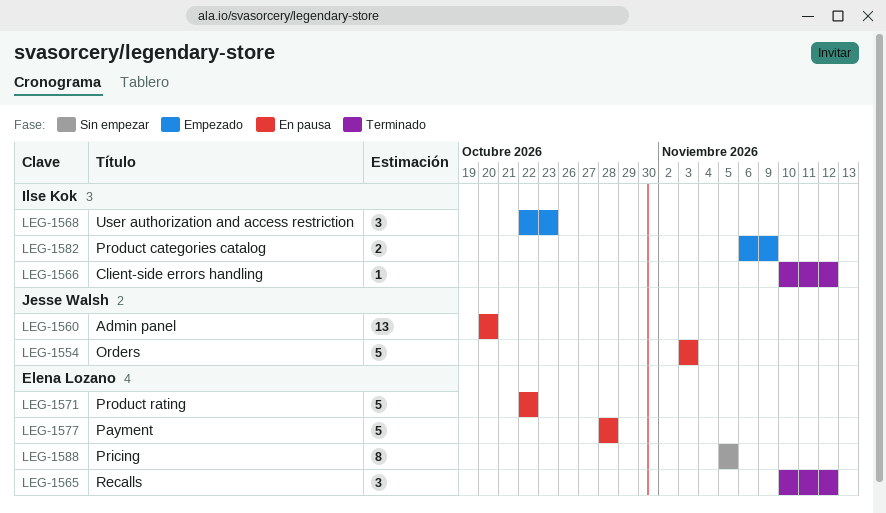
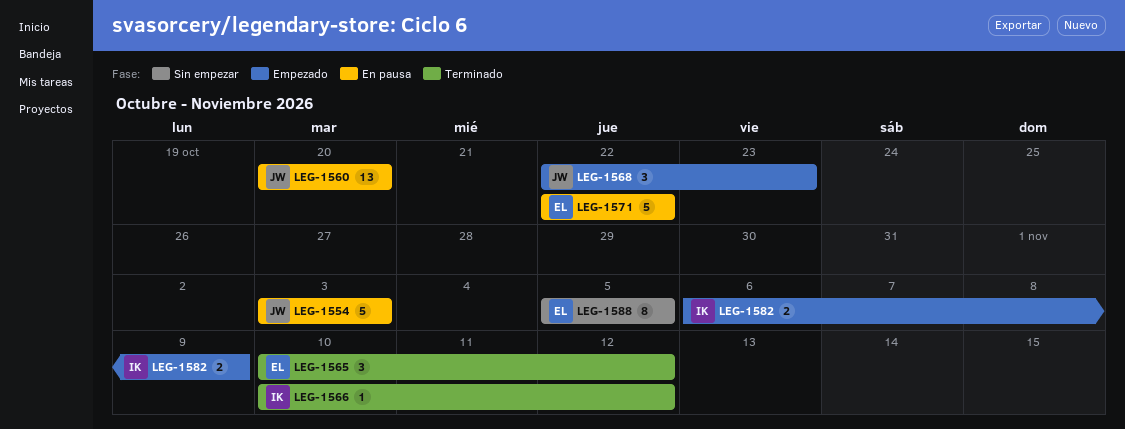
LEG-1568, owner: Ilse Kok -> Jesse Walsh
LEG-1577: present -> none

